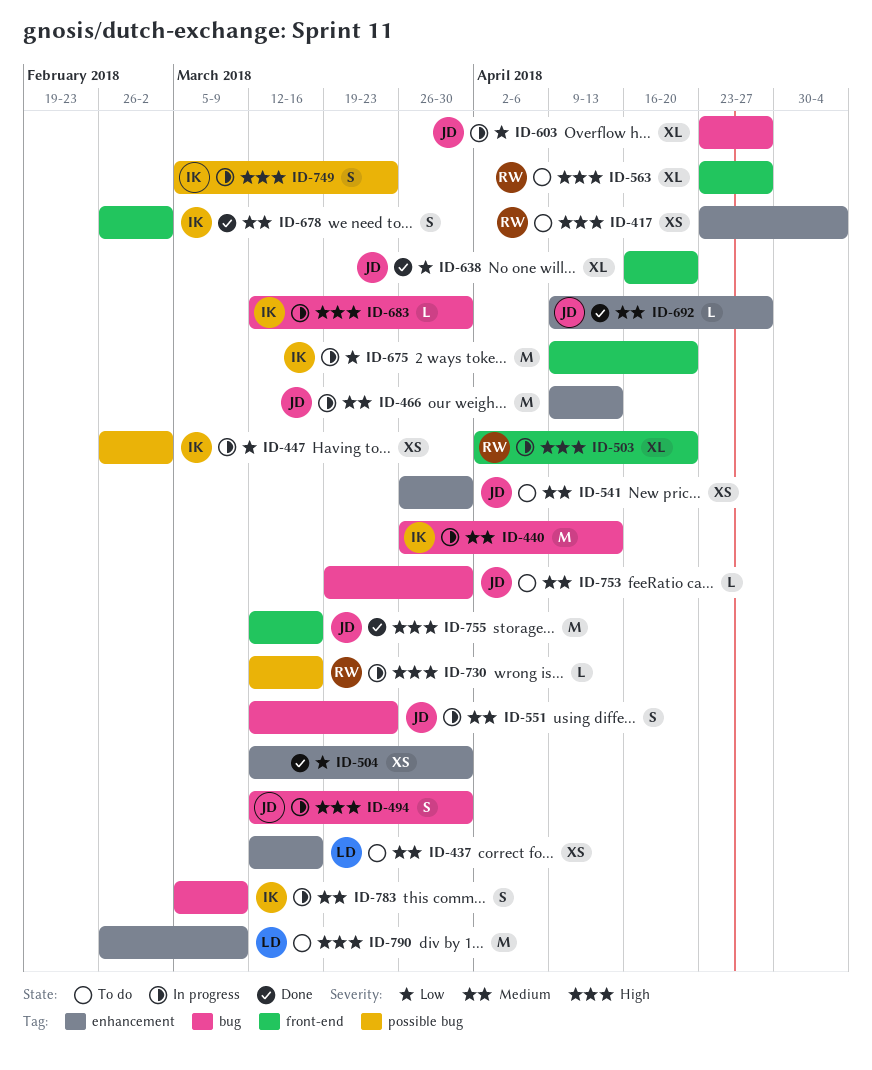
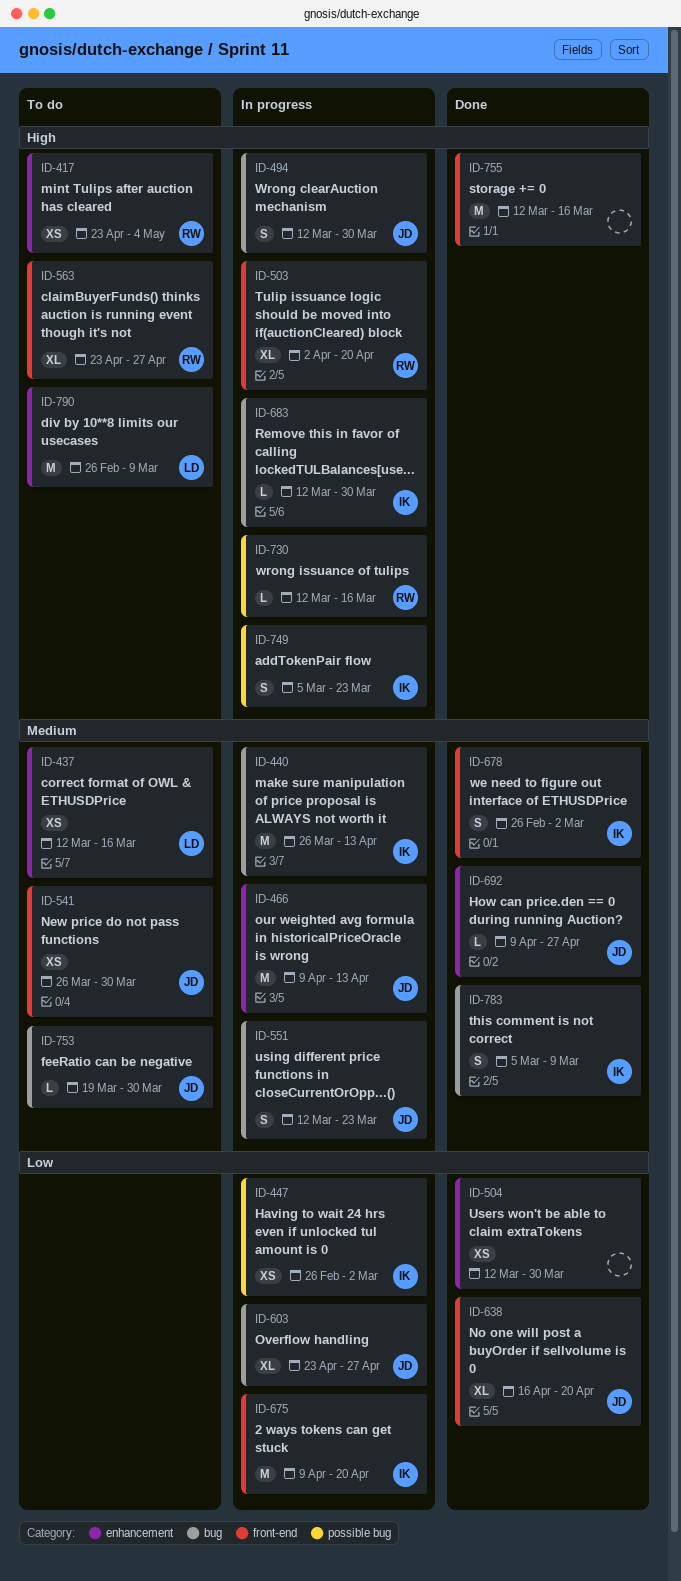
ID-541, label: enhancement -> front-end
ID-755, owner: JD -> none
ID-783, status: In progress -> Done

